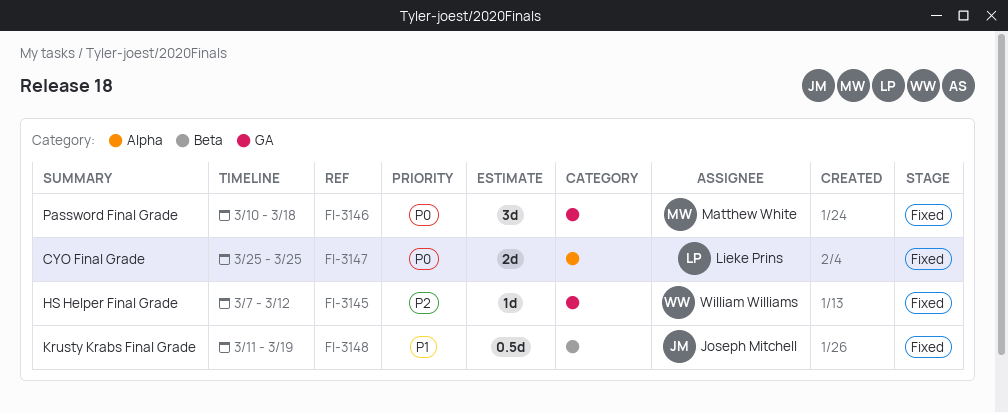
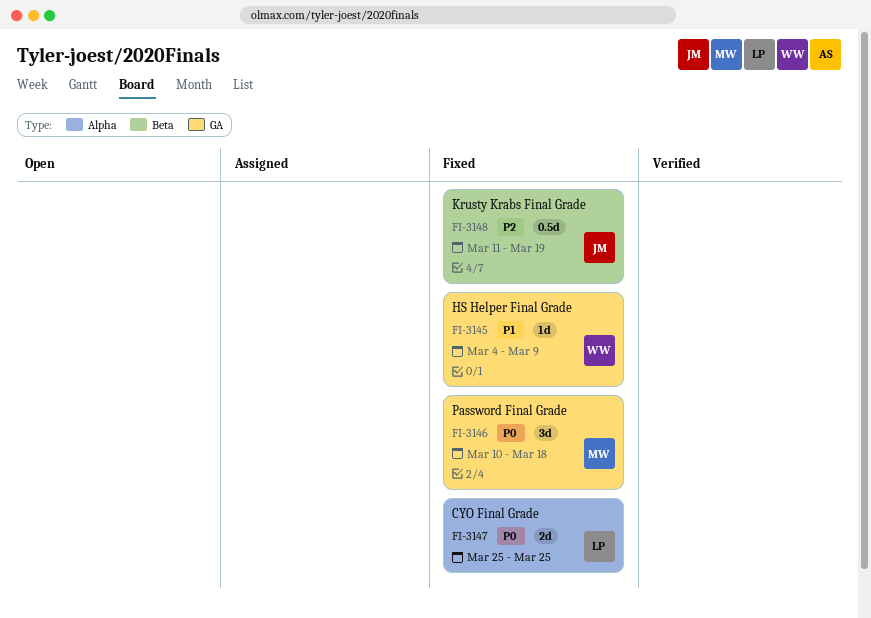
FI-3145, priority: P2 -> P1
FI-3145, start: Mar 7 -> Mar 4
FI-3145, due: Mar 12 -> Mar 9
FI-3148, priority: P1 -> P2

